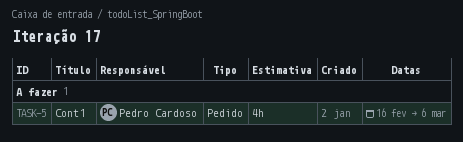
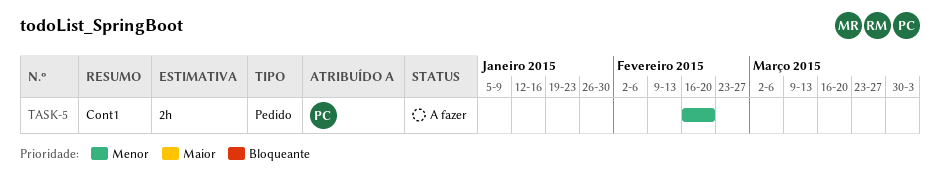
TASK-5, estimate: 4h -> 2h
TASK-5, due: Mar 6 -> Feb 20

